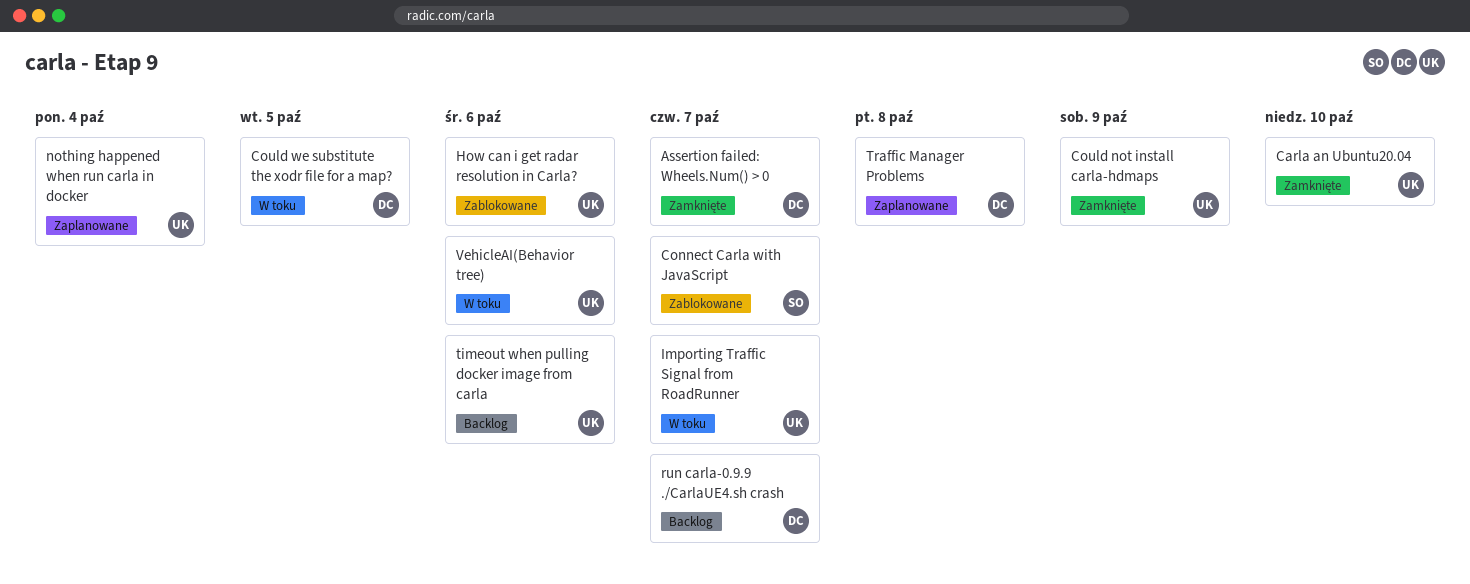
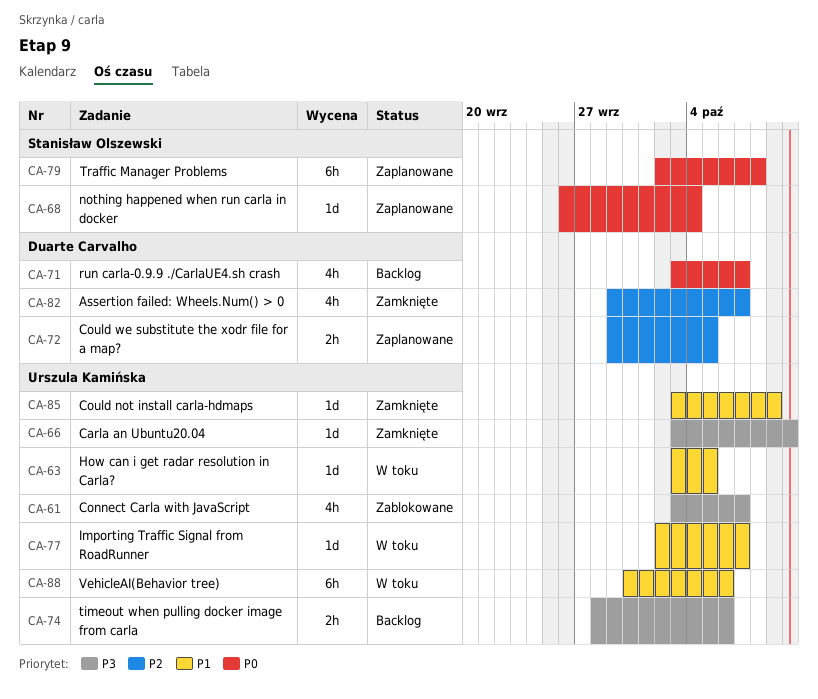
Connect Carla with JavaScript, owner: Stanisław Olszewski -> Urszula Kamińska
Could we substitute the xodr file for a map?, status: W toku -> Zaplanowane
How can i get radar resolution in Carla?, status: Zablokowane -> W toku
How can i get radar resolution in Carla?, due: Oct 6 -> Oct 5
nothing happened when run carla in docker, owner: Urszula Kamińska -> Stanisław Olszewski
Traffic Manager Problems, owner: Duarte Carvalho -> Stanisław Olszewski

